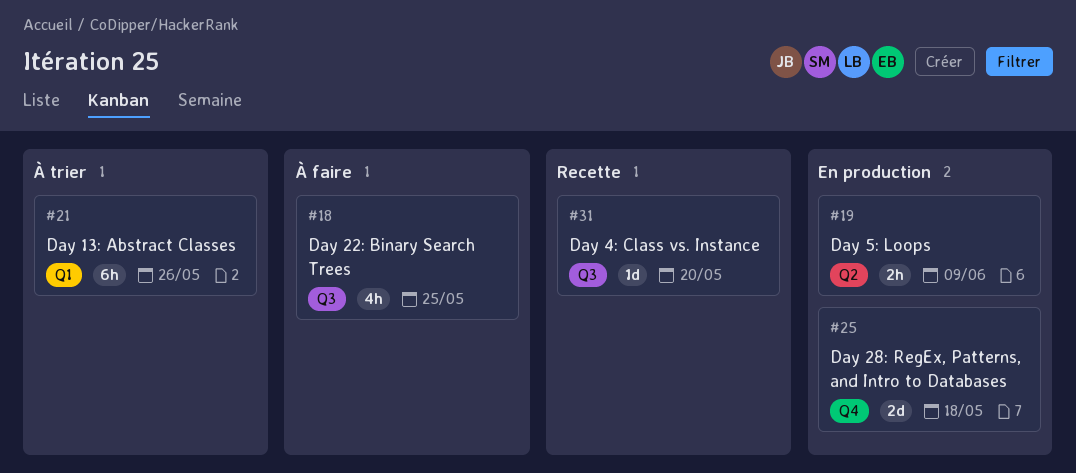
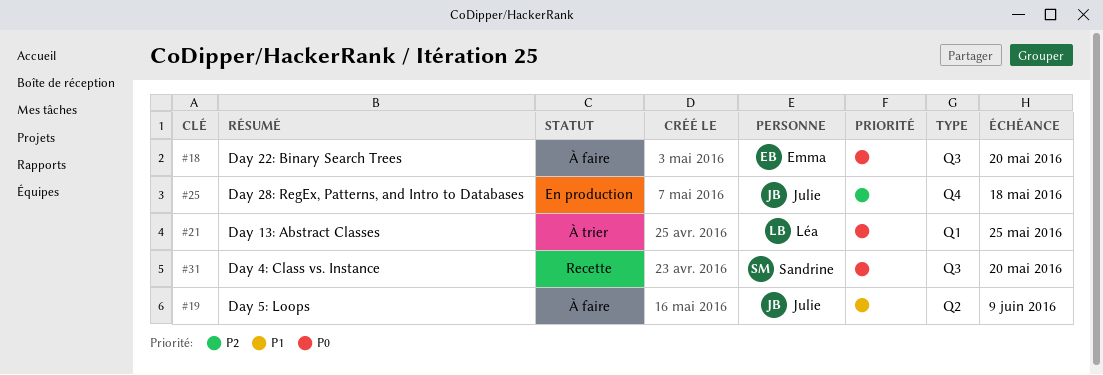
#18, due: May 25 -> May 20
#19, status: En production -> À faire
#21, due: May 26 -> May 25

